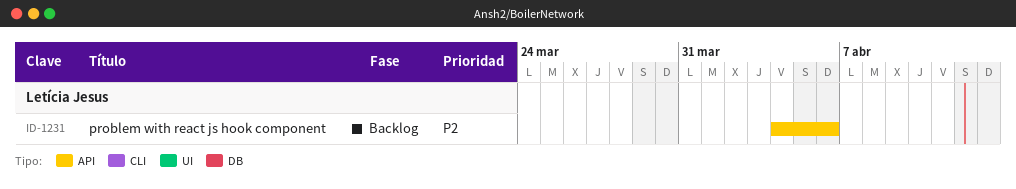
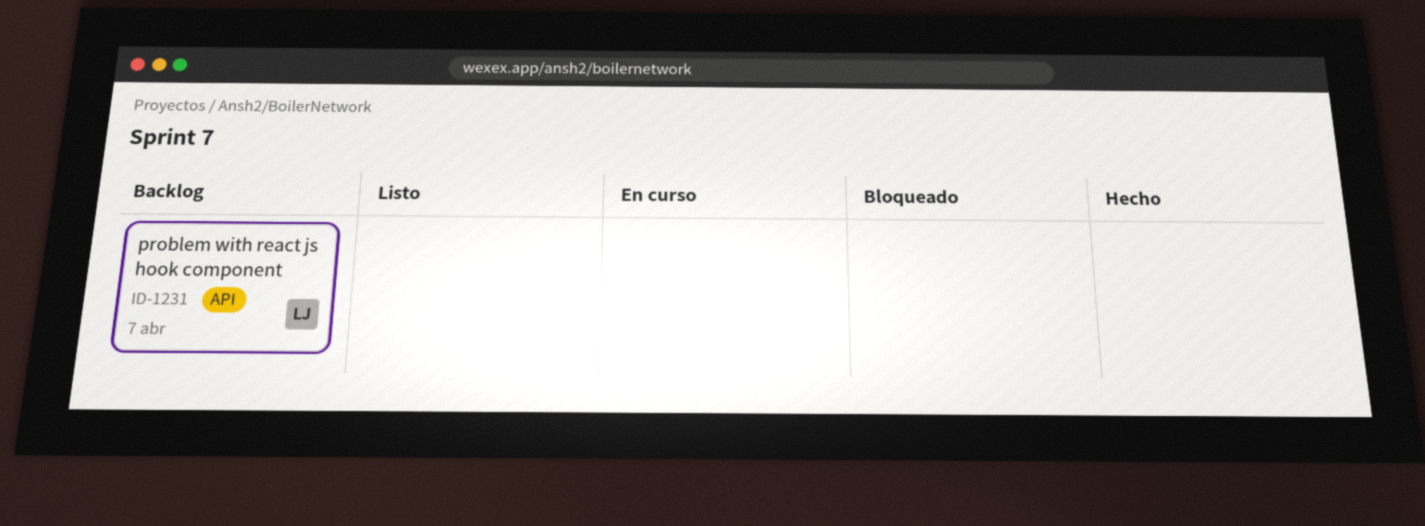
ID-1231, due: Apr 6 -> Apr 7

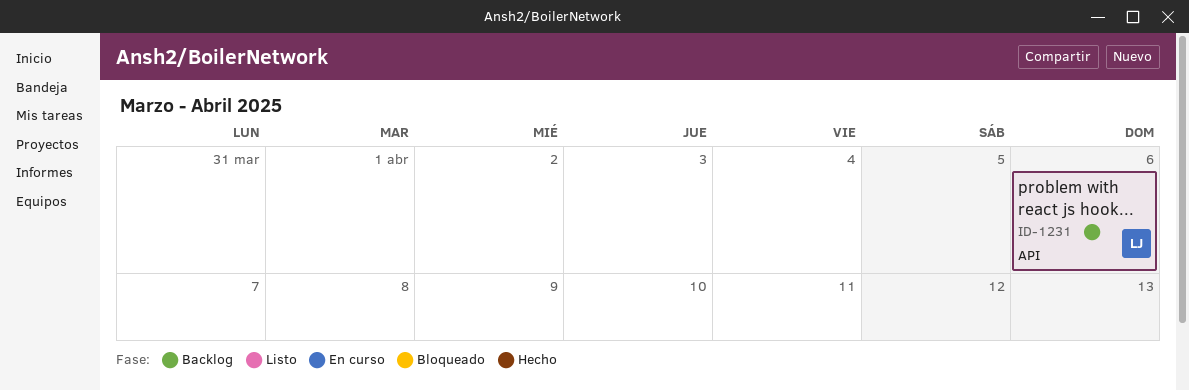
ID-1231, due: Apr 7 -> Apr 6

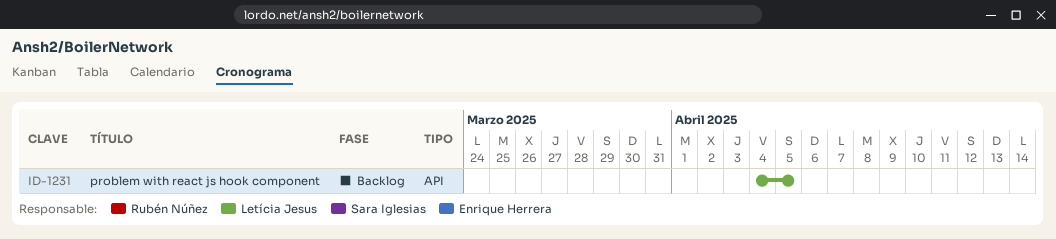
ID-1231, due: Apr 6 -> Apr 5

